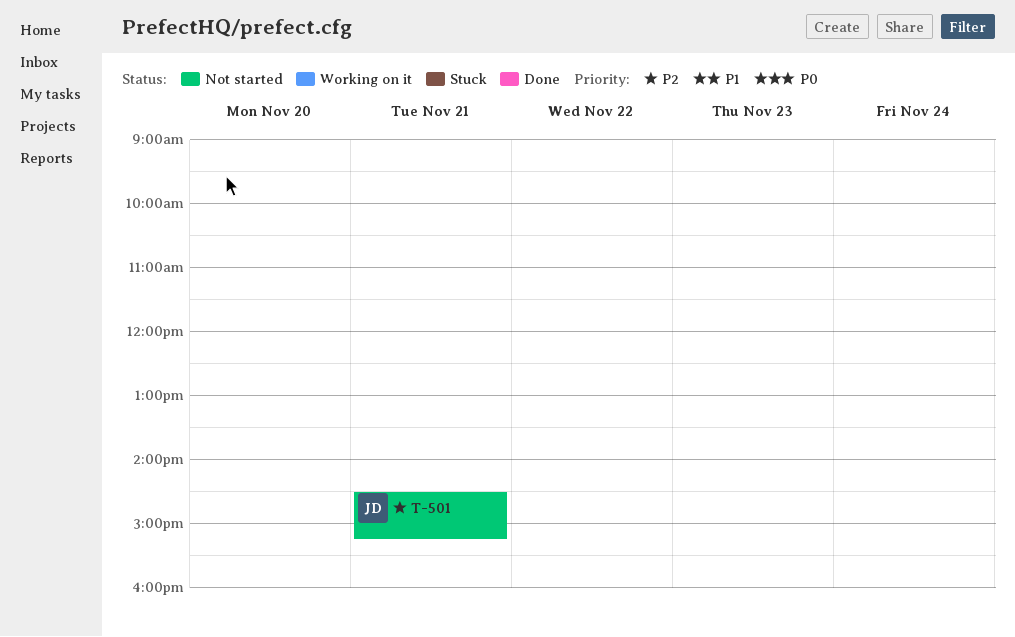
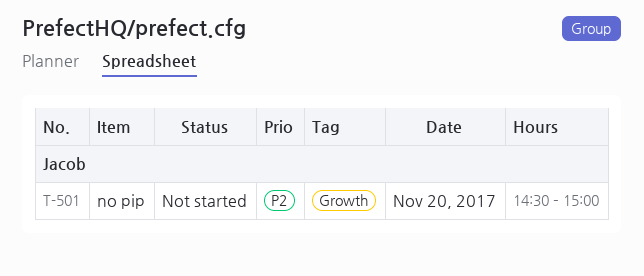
T-501, day: Nov 21 -> Nov 20
T-501, ends: 15:15 -> 15:00

